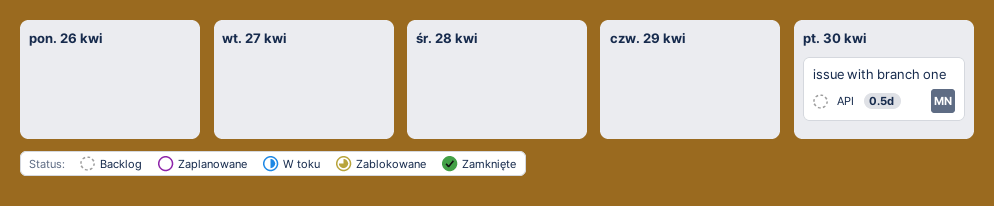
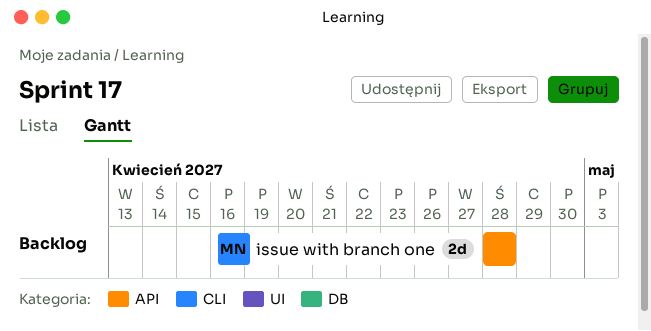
issue with branch one, estimate: 0.5d -> 2d
issue with branch one, due: Apr 30 -> Apr 28

